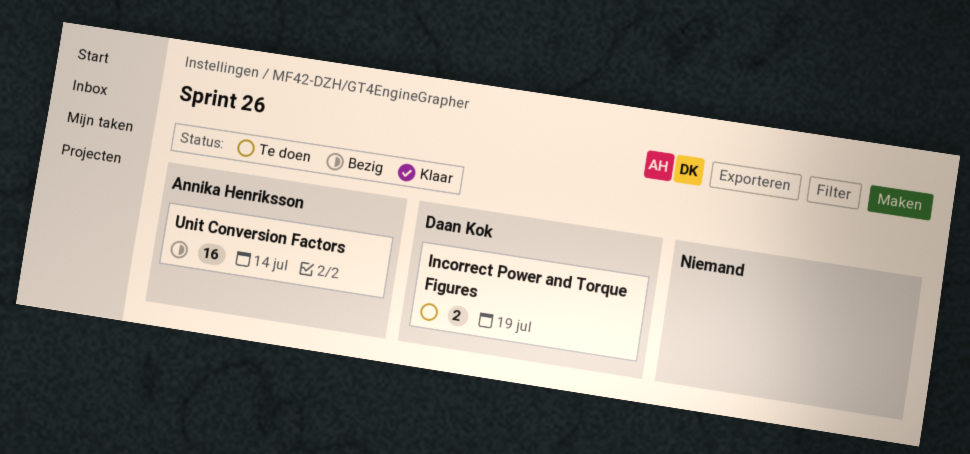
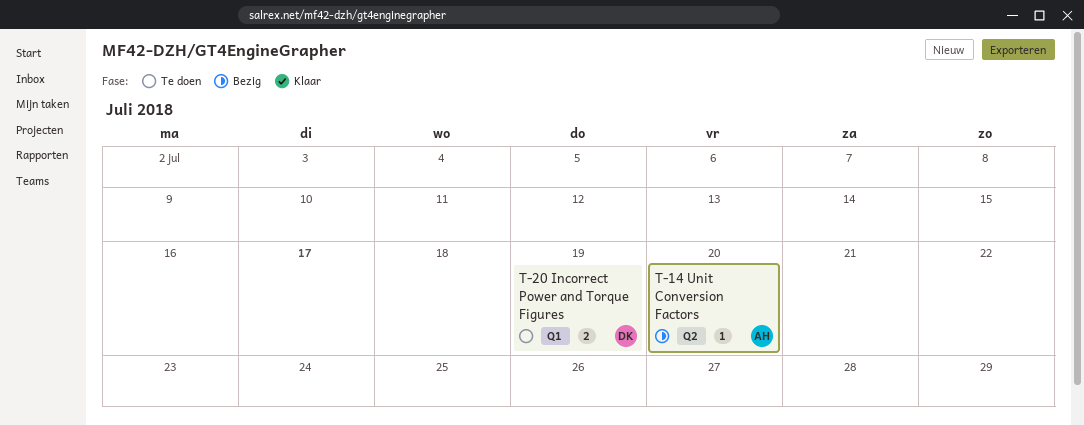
Unit Conversion Factors, estimate: 16 -> 1
Unit Conversion Factors, due: Jul 14 -> Jul 20

